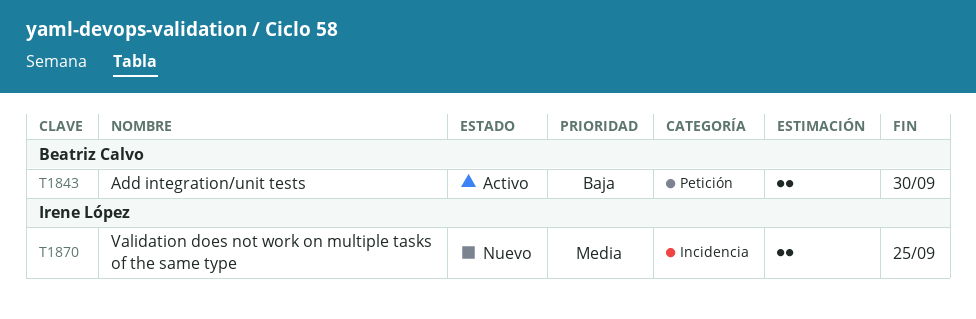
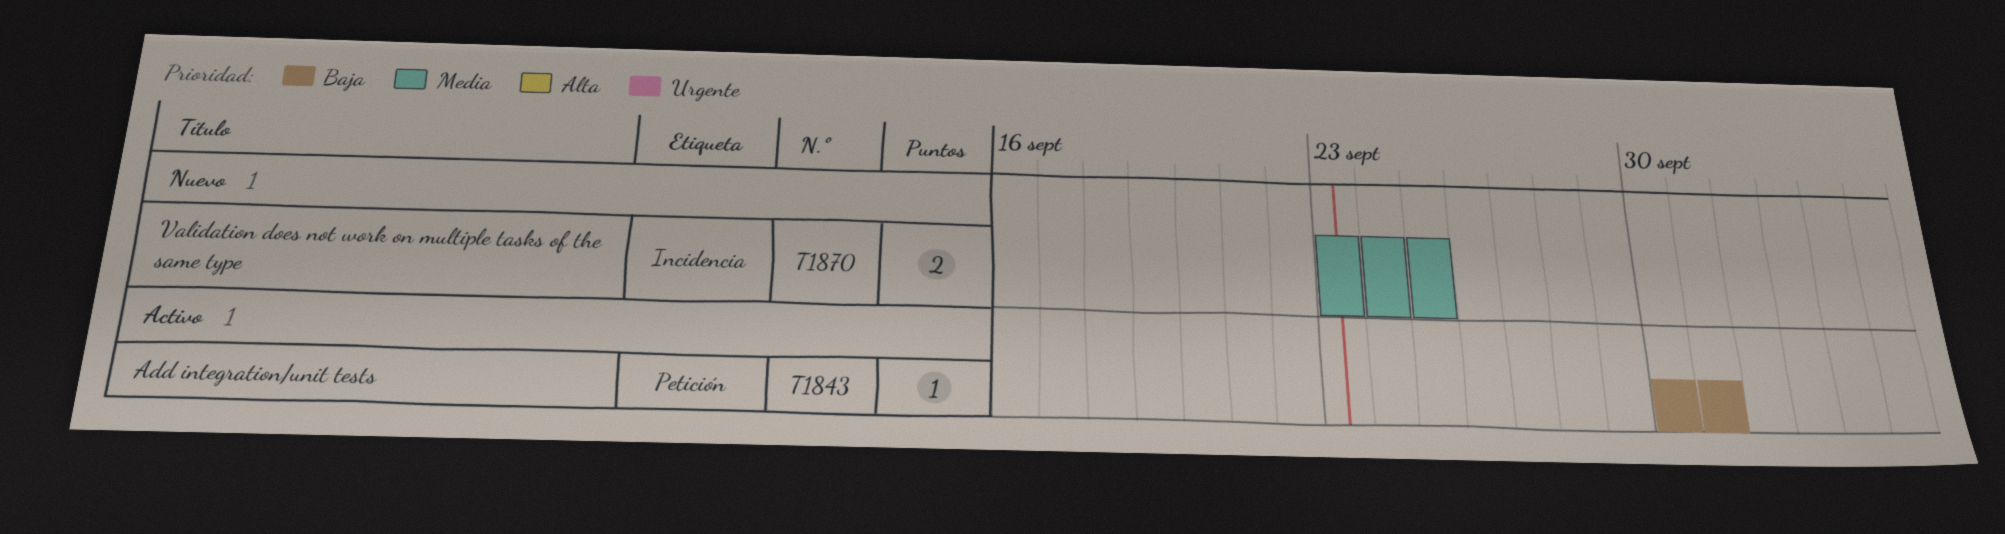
T1843, estimate: 2 -> 1
T1843, due: Sep 30 -> Oct 1

